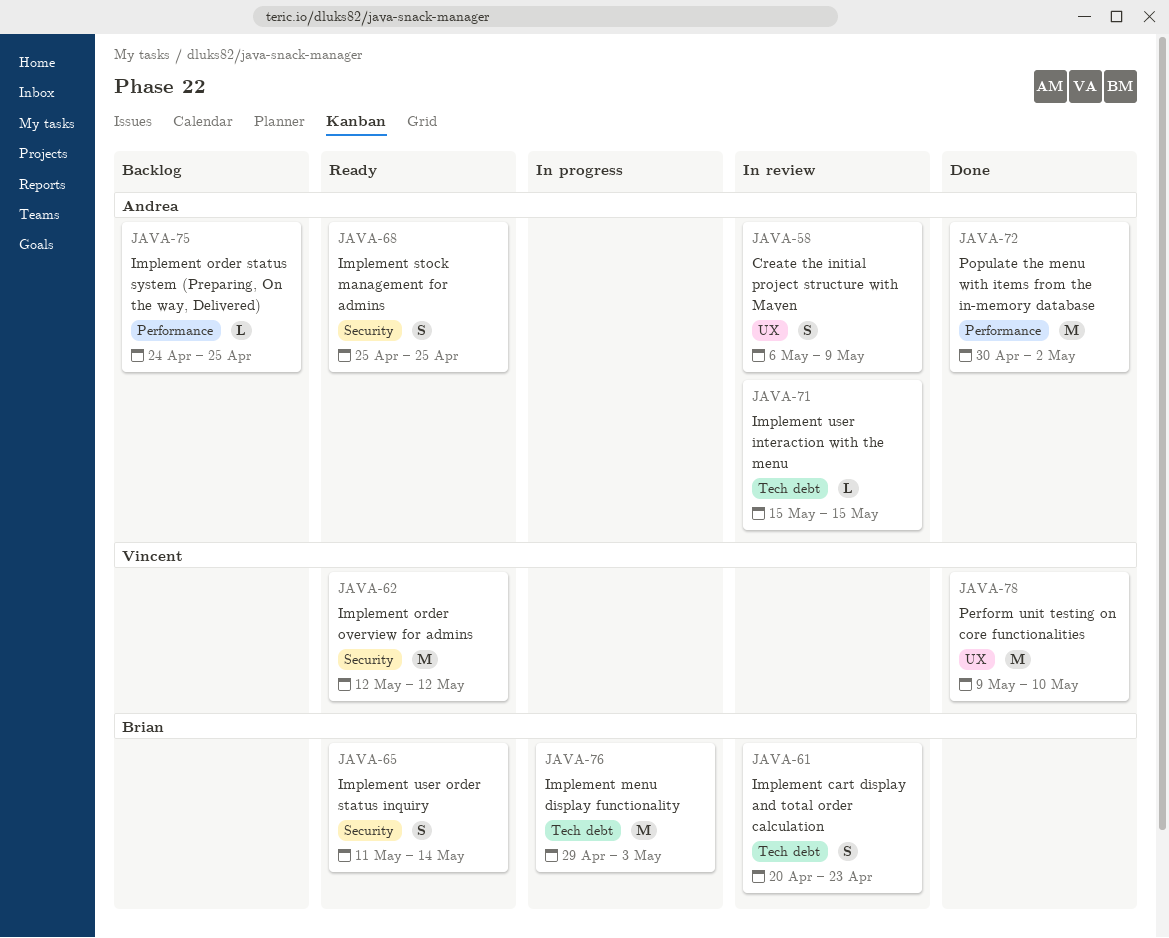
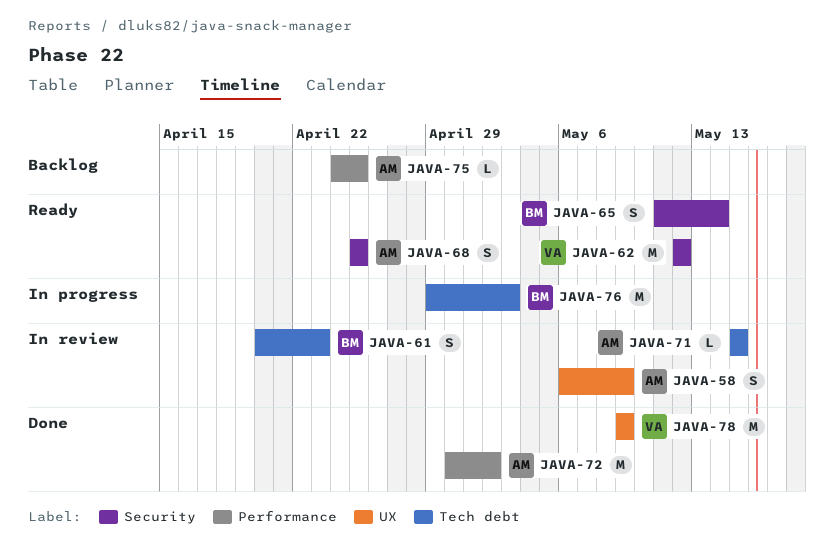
JAVA-78, due: May 10 -> May 9

